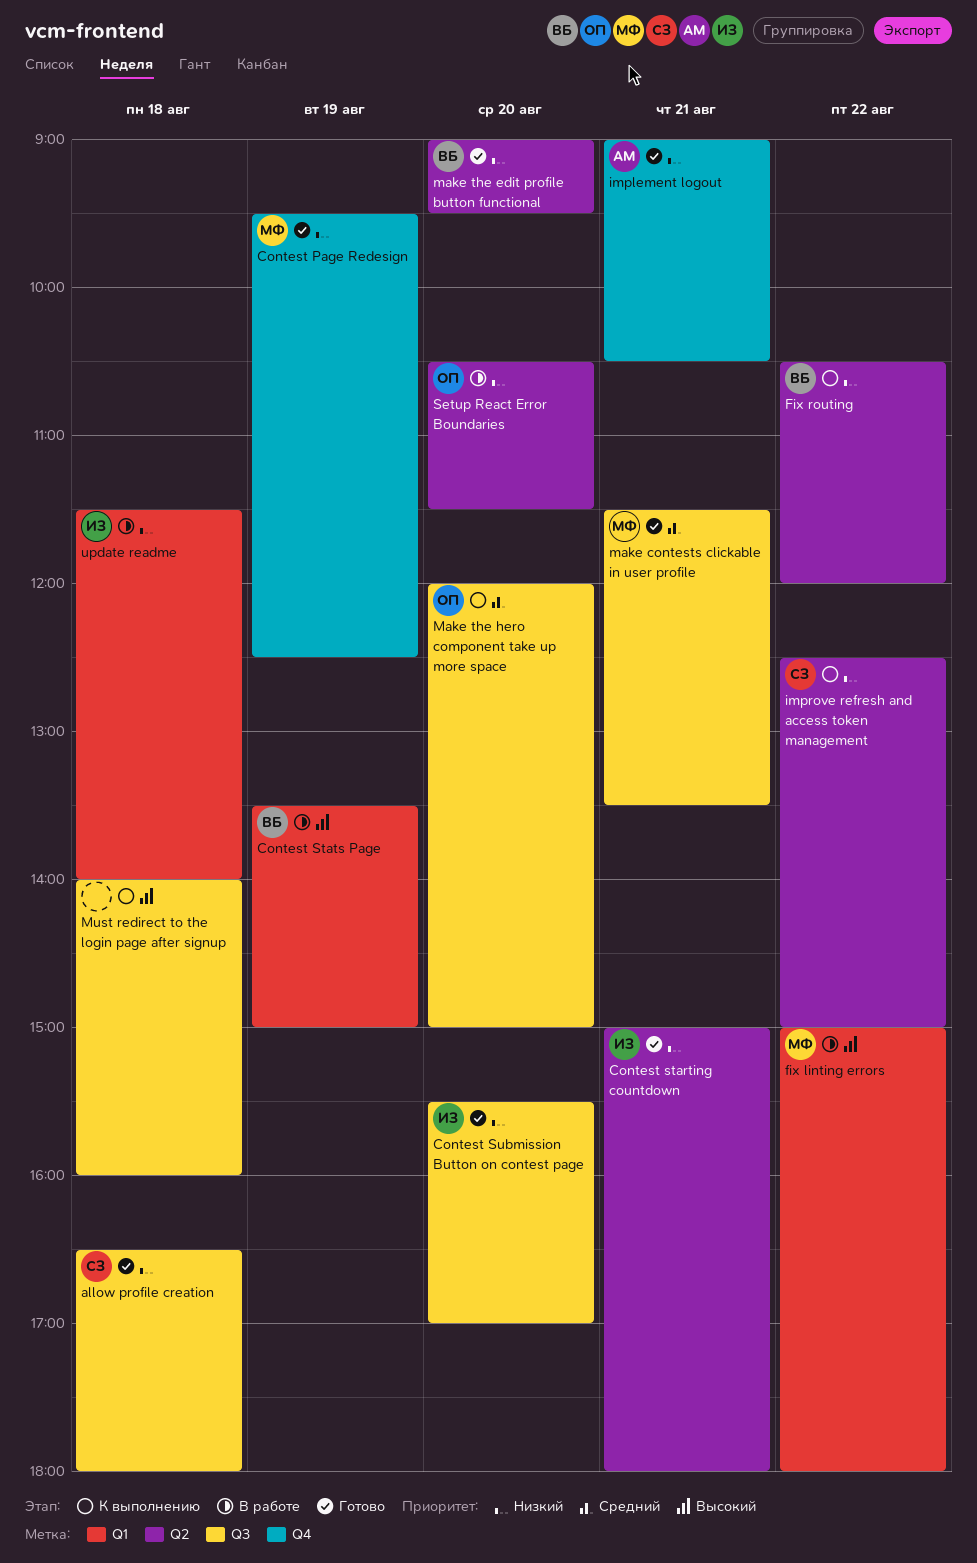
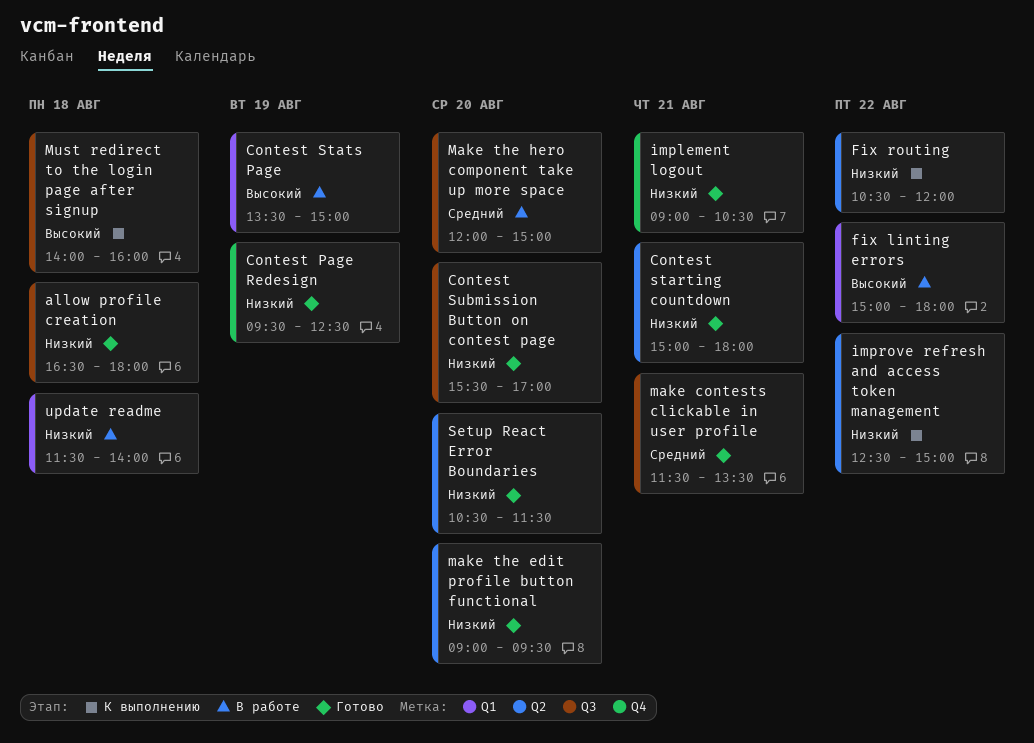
Make the hero component take up more space, status: К выполнению -> В работе
Setup React Error Boundaries, status: В работе -> Готово

